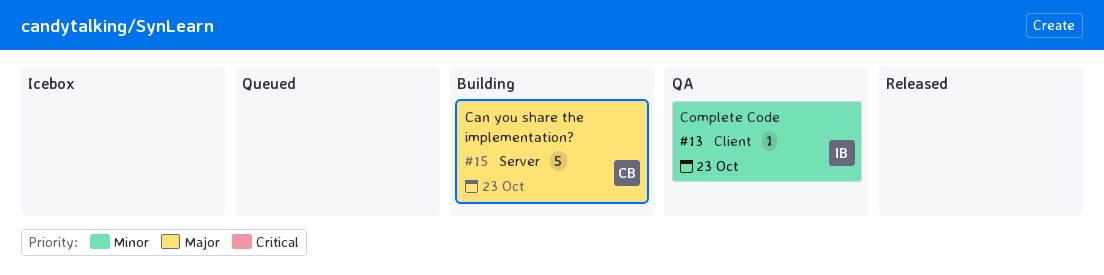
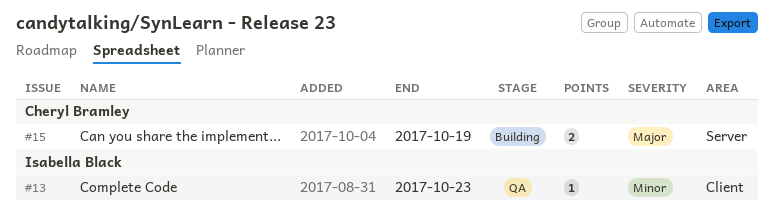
#15, estimate: 5 -> 2
#15, due: Oct 23 -> Oct 19

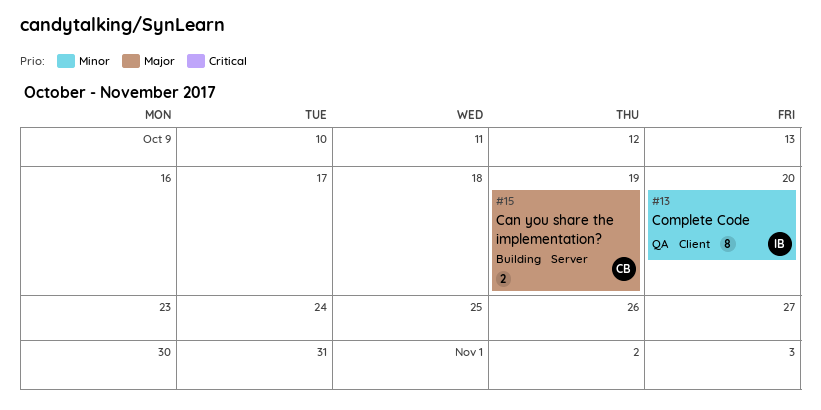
#13, estimate: 1 -> 8
#13, due: Oct 23 -> Oct 20

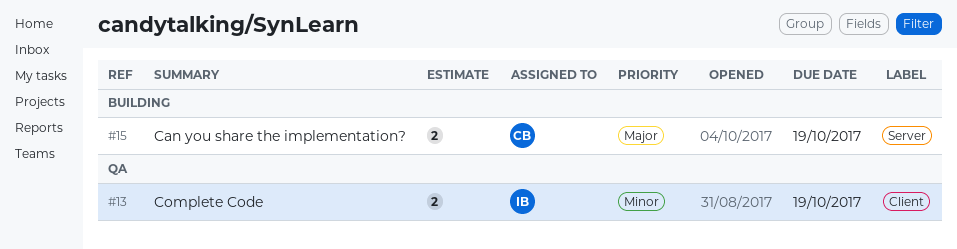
#13, estimate: 8 -> 2
#13, due: Oct 20 -> Oct 19

